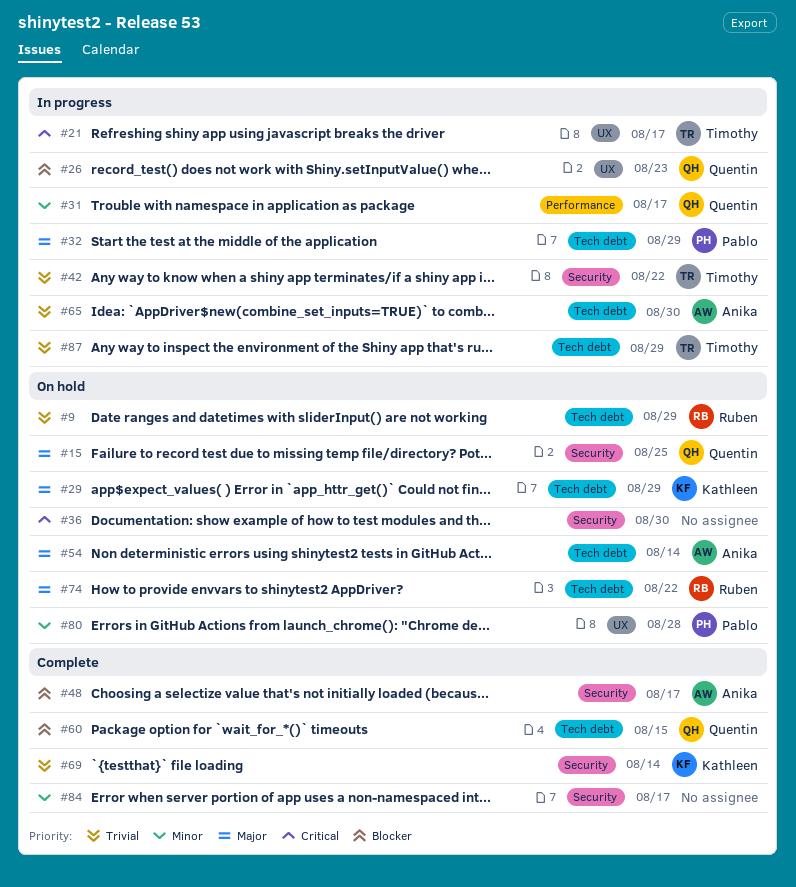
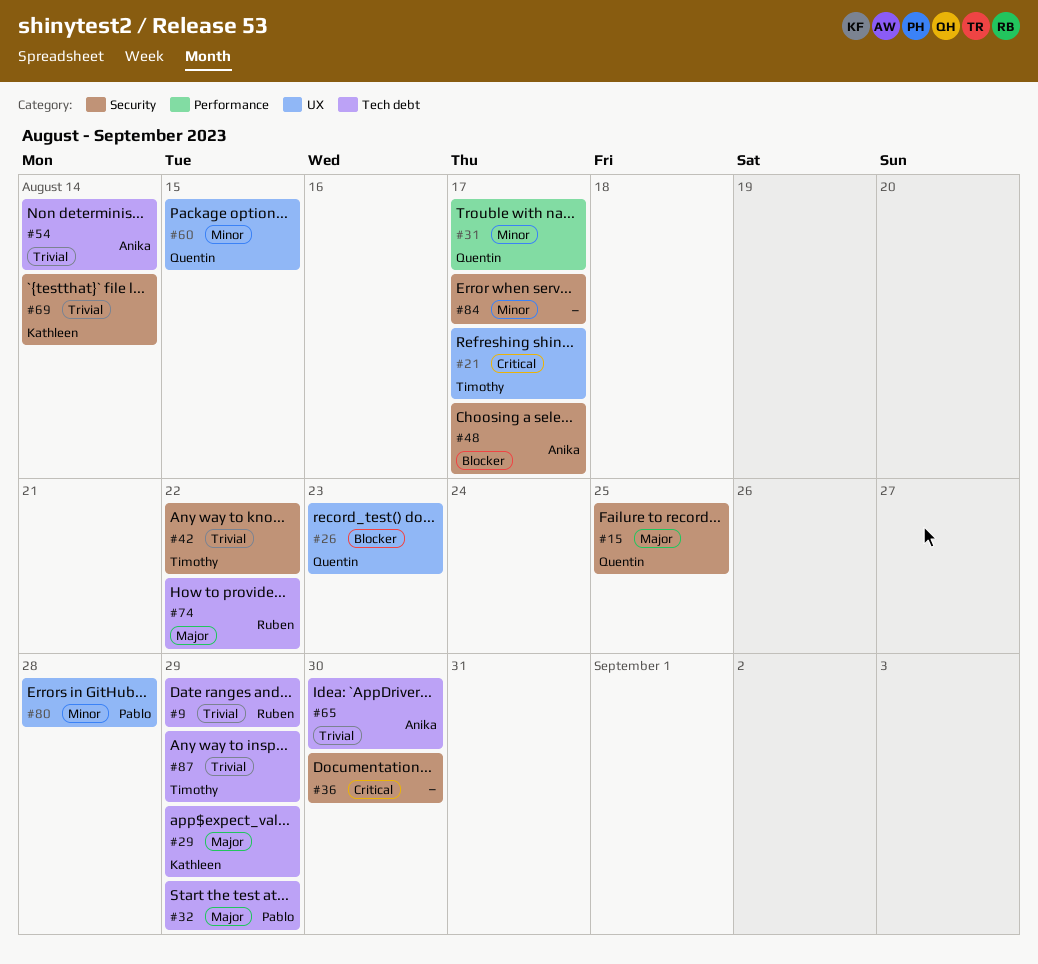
#54, priority: Major -> Trivial
#60, priority: Blocker -> Minor
#60, label: Tech debt -> UX

